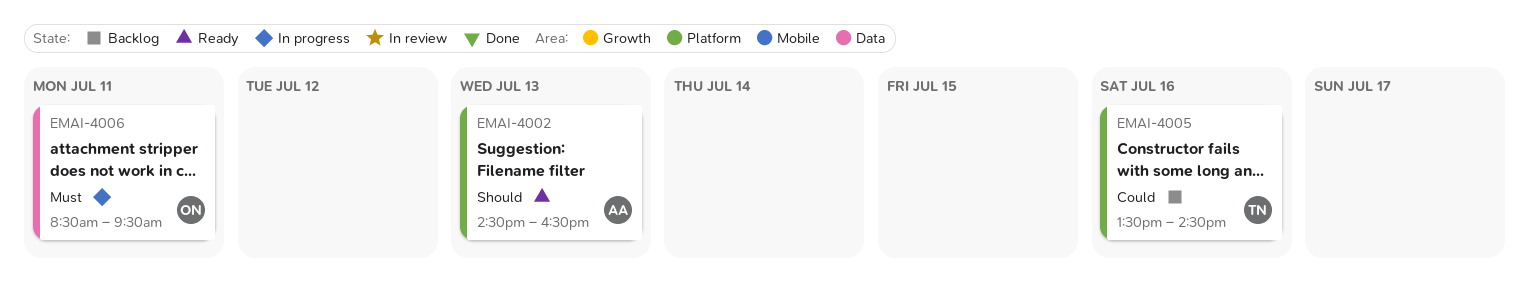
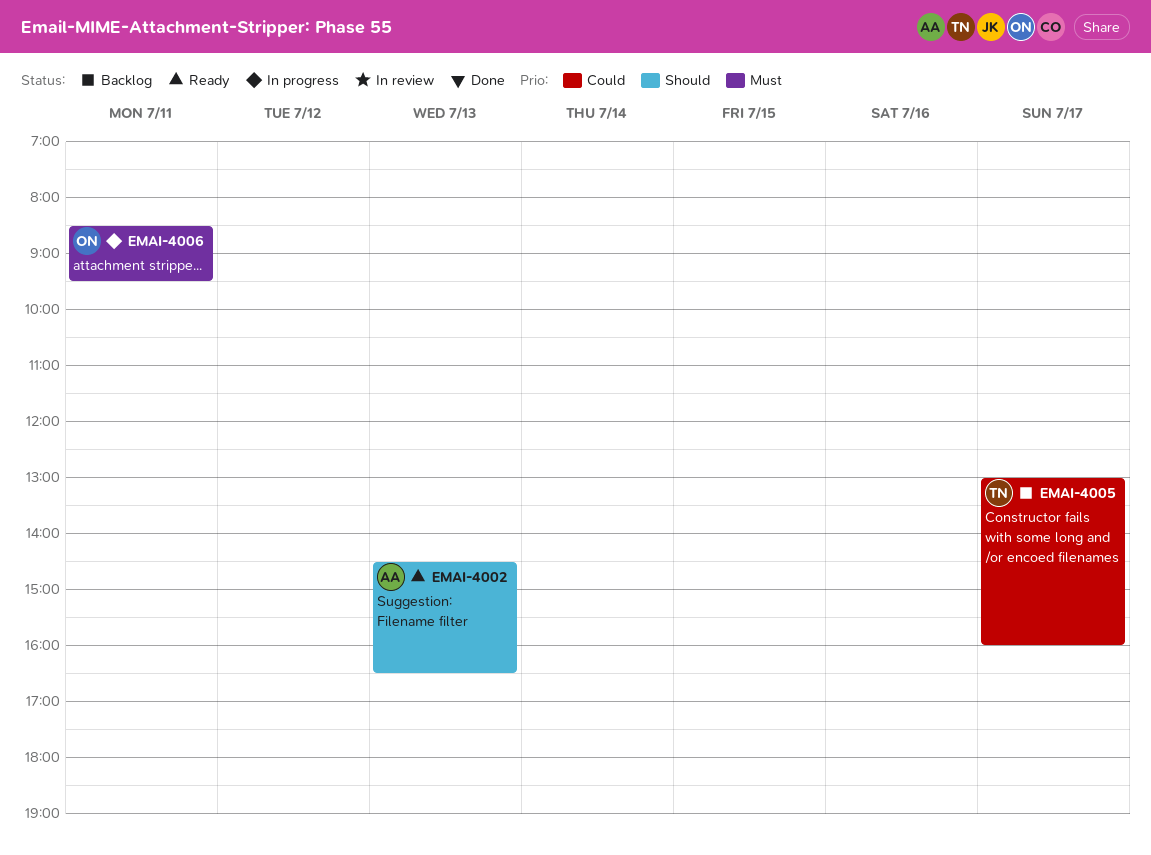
EMAI-4005, day: Jul 16 -> Jul 17
EMAI-4005, begins: 13:30 -> 13:00
EMAI-4005, ends: 14:30 -> 16:00

